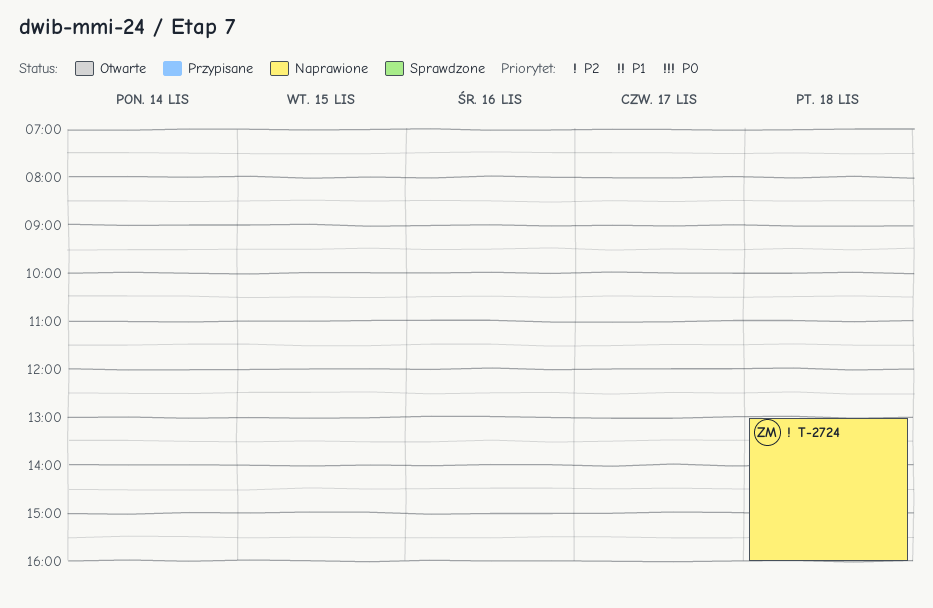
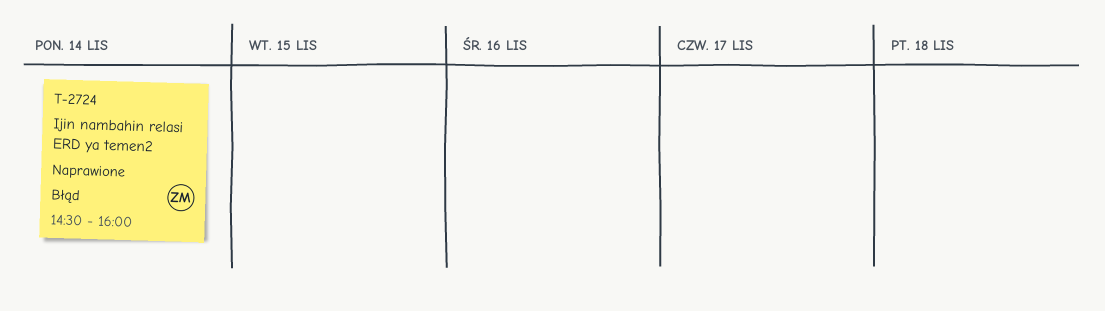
T-2724, day: Nov 18 -> Nov 14
T-2724, begins: 13:00 -> 14:30

